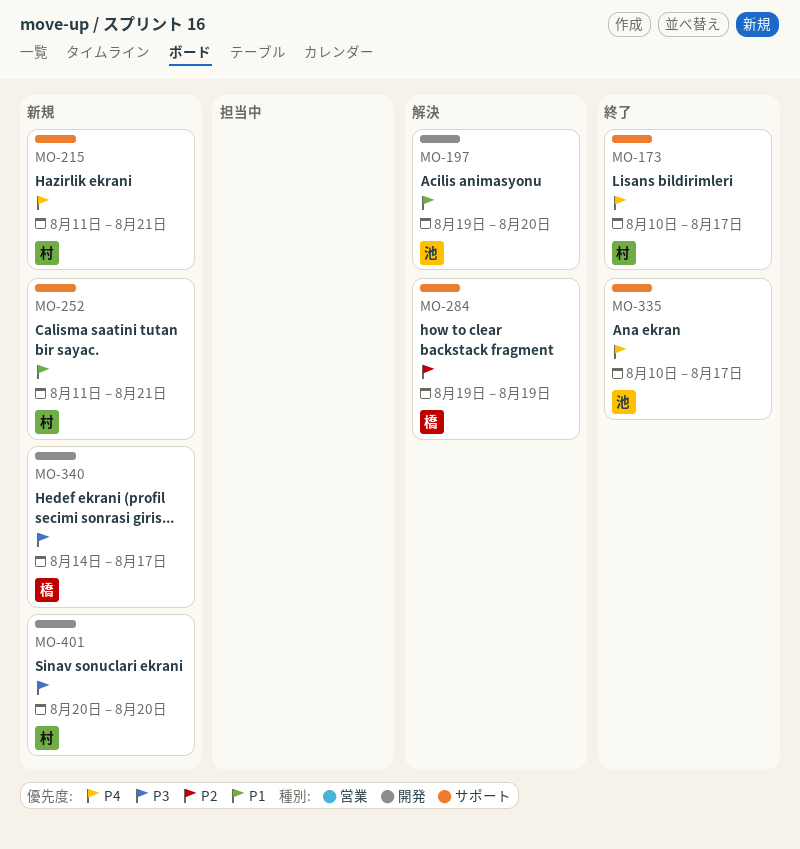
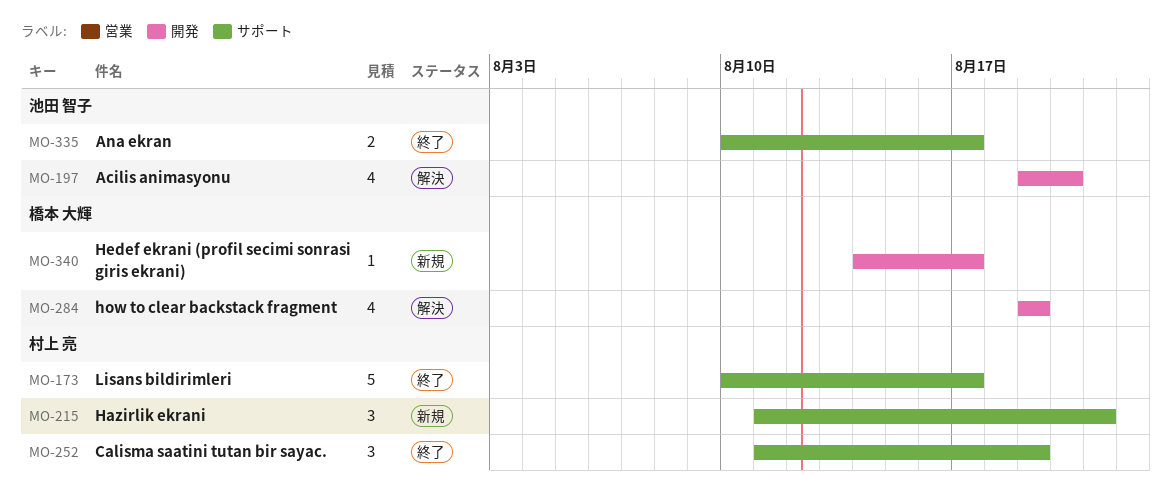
MO-252, status: 新規 -> 終了
MO-252, due: Aug 21 -> Aug 19
MO-284, label: サポート -> 開発
MO-401: present -> none

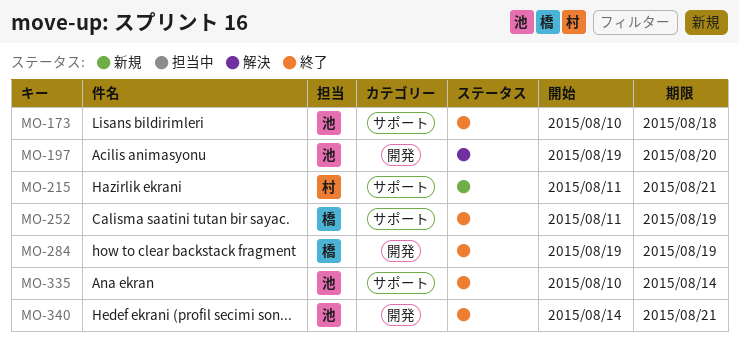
MO-173, owner: 村上 亮 -> 池田 智子
MO-173, due: Aug 17 -> Aug 18
MO-252, owner: 村上 亮 -> 橋本 大輝
MO-284, status: 解決 -> 終了
MO-335, due: Aug 17 -> Aug 14
MO-340, status: 新規 -> 終了
MO-340, owner: 橋本 大輝 -> 池田 智子
MO-340, due: Aug 17 -> Aug 21

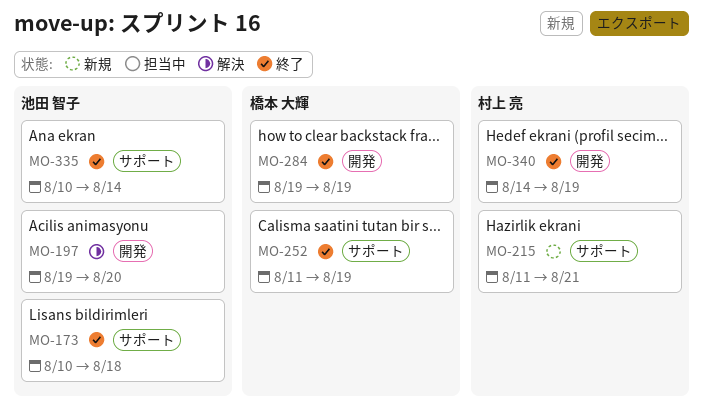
MO-340, owner: 池田 智子 -> 村上 亮
MO-340, due: Aug 21 -> Aug 19

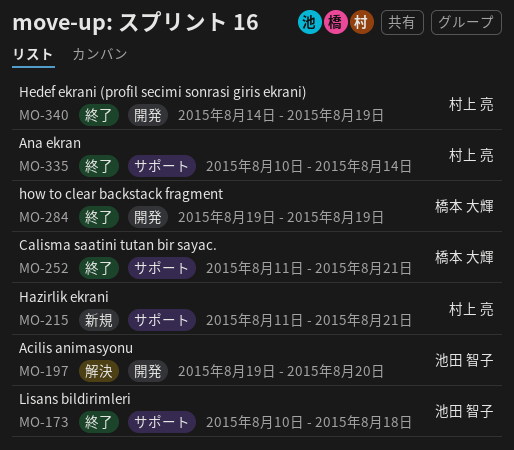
MO-252, due: Aug 19 -> Aug 21
MO-335, owner: 池田 智子 -> 村上 亮

